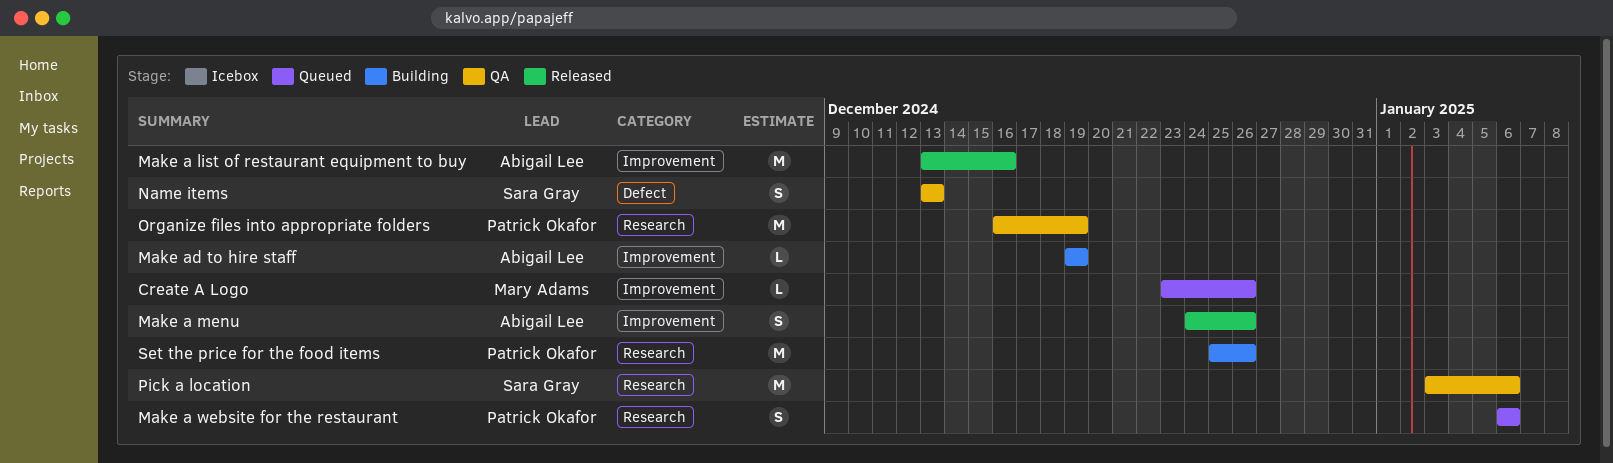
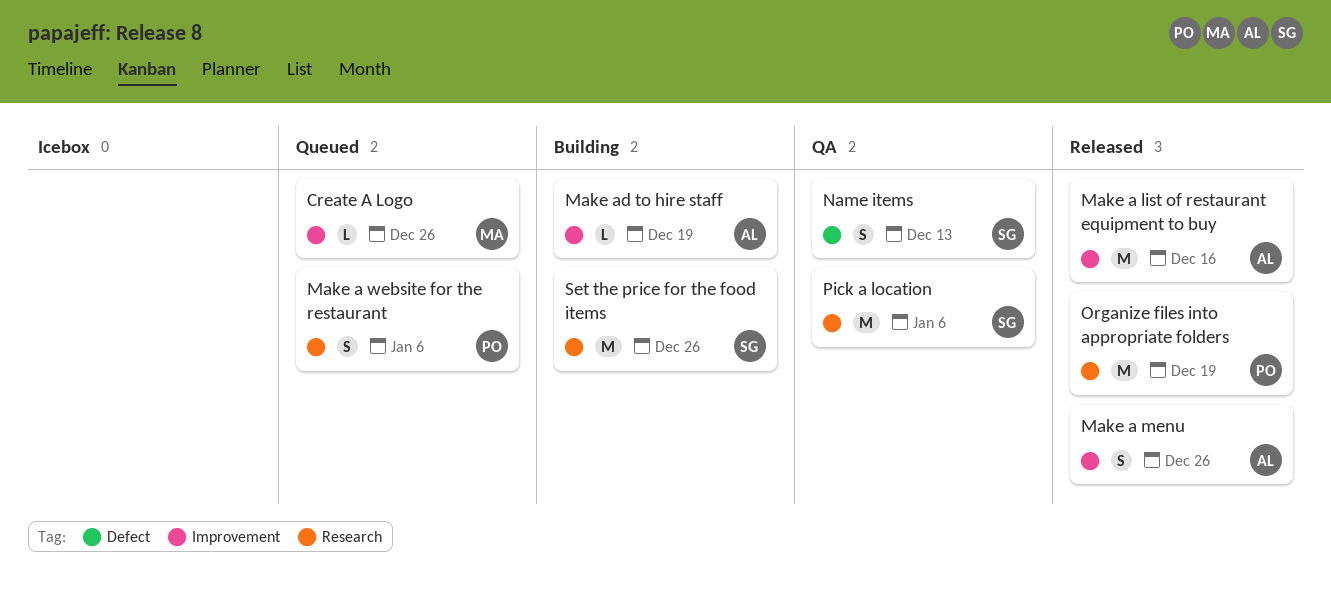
Organize files into appropriate folders, status: QA -> Released
Set the price for the food items, owner: Patrick Okafor -> Sara Gray

